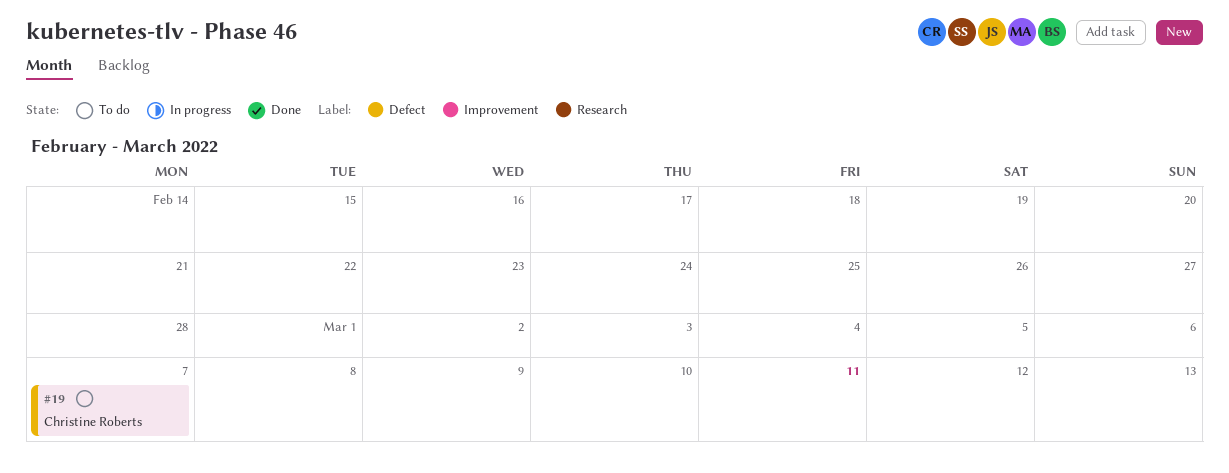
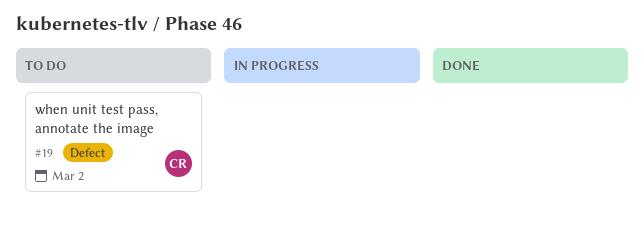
#19, due: Mar 7 -> Mar 2

